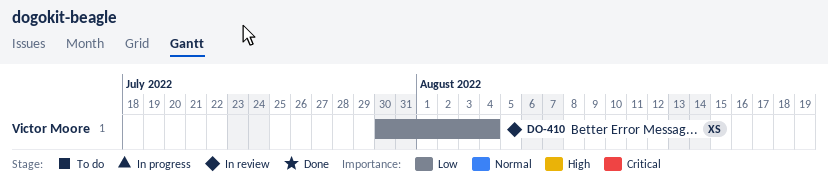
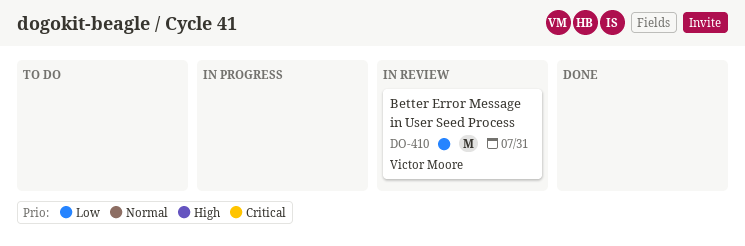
DO-410, estimate: XS -> M
DO-410, due: Aug 4 -> Jul 31

